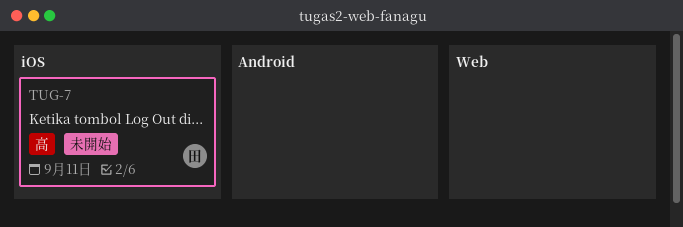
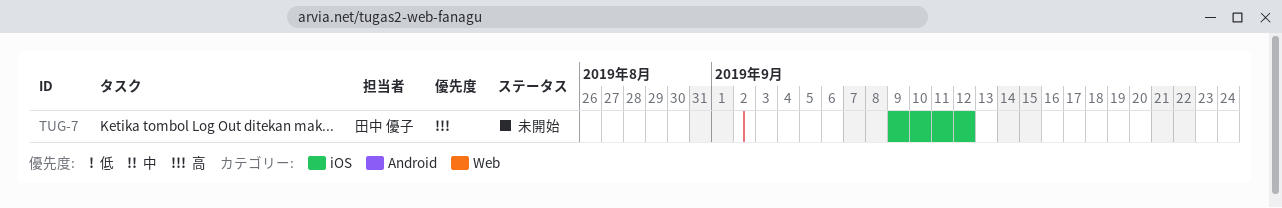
TUG-7, due: Sep 11 -> Sep 12

